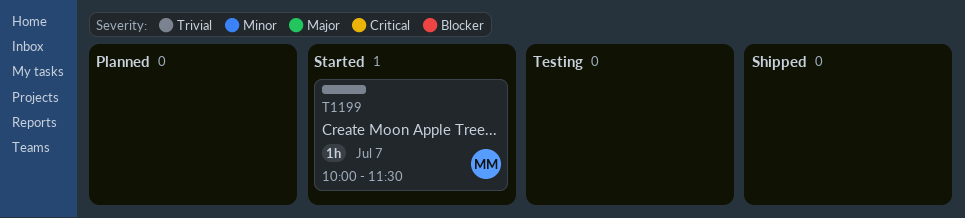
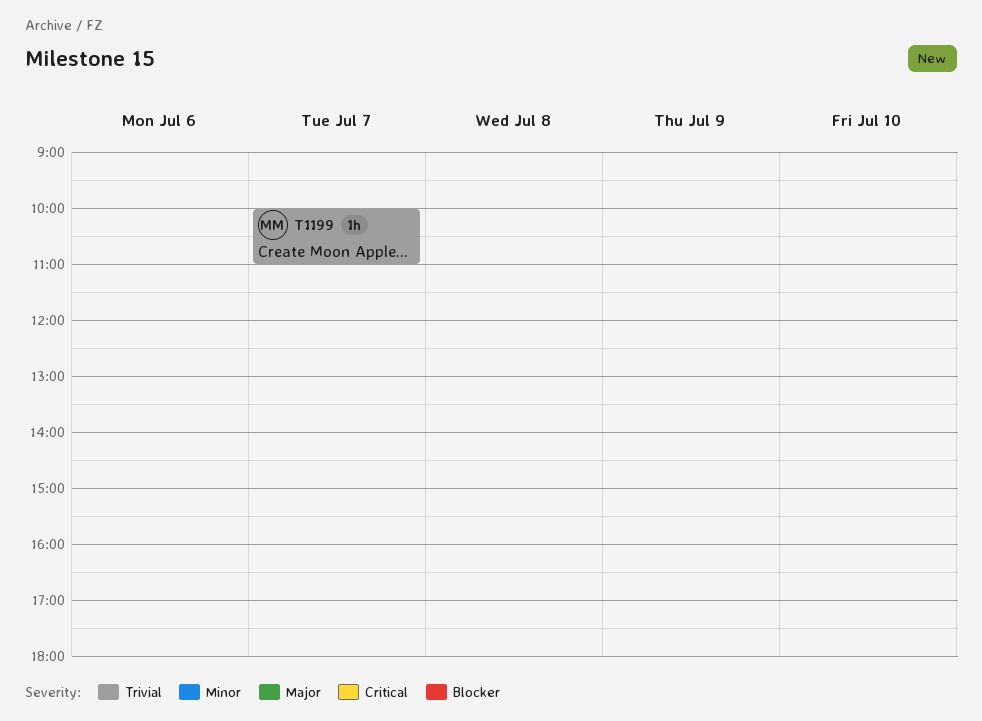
T1199, ends: 11:30 -> 11:00

